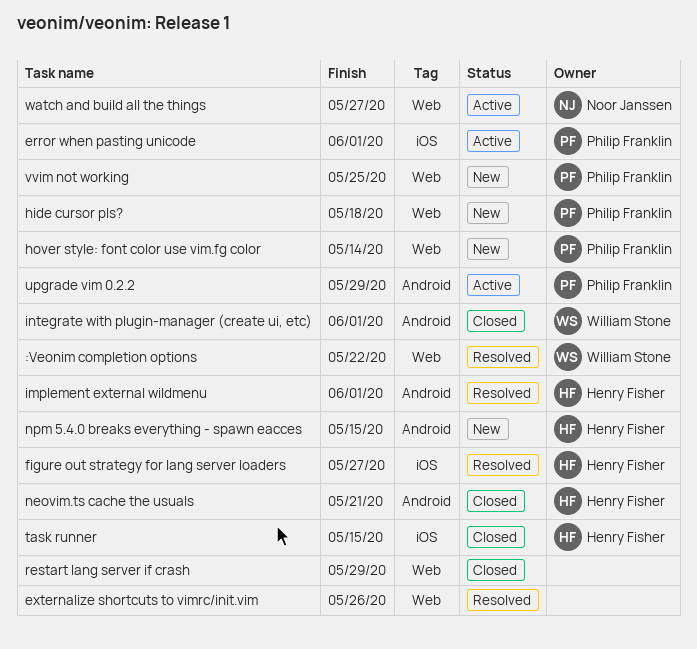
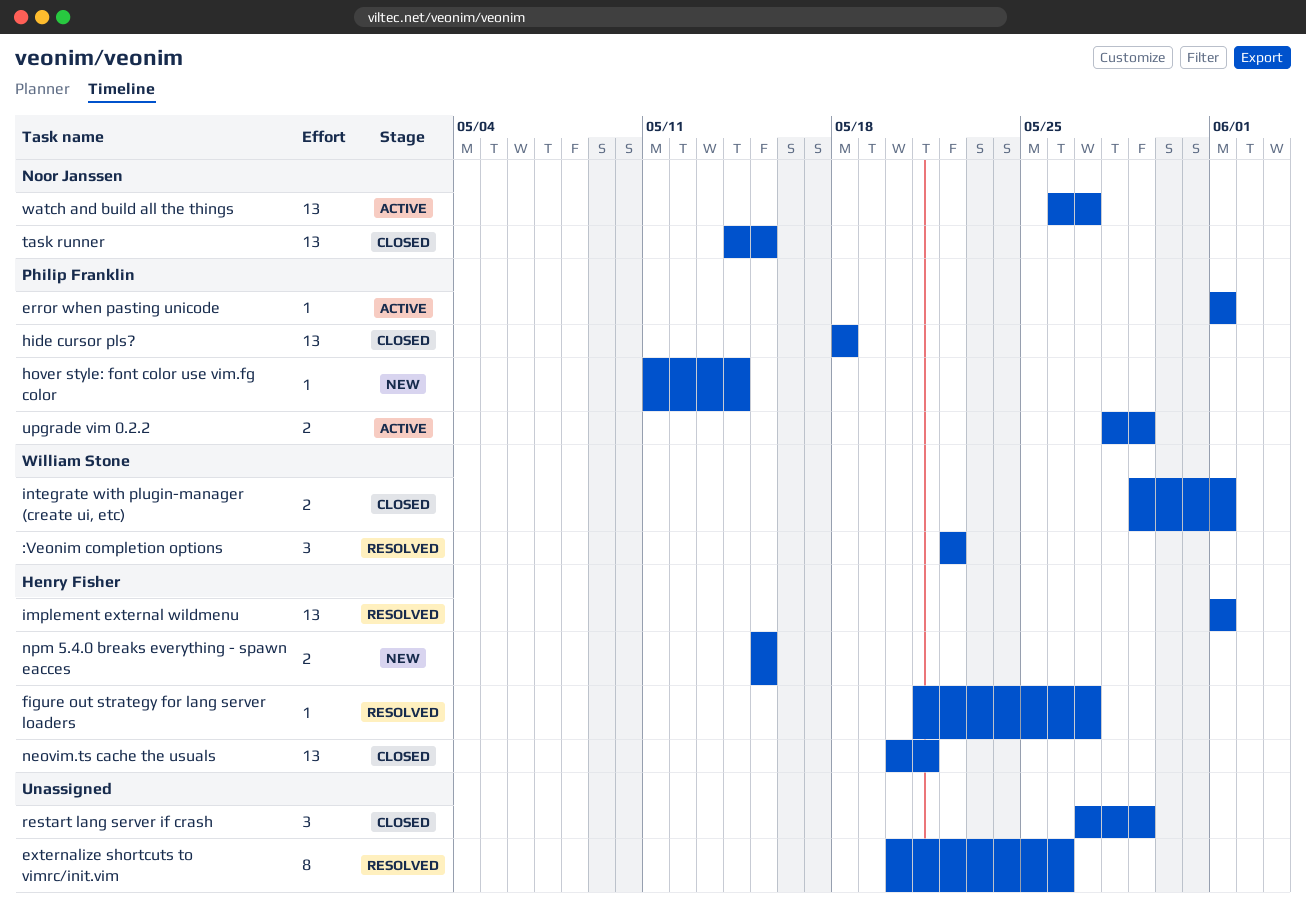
hide cursor pls?, status: New -> Closed
task runner, owner: Henry Fisher -> Noor Janssen
vvim not working: present -> none

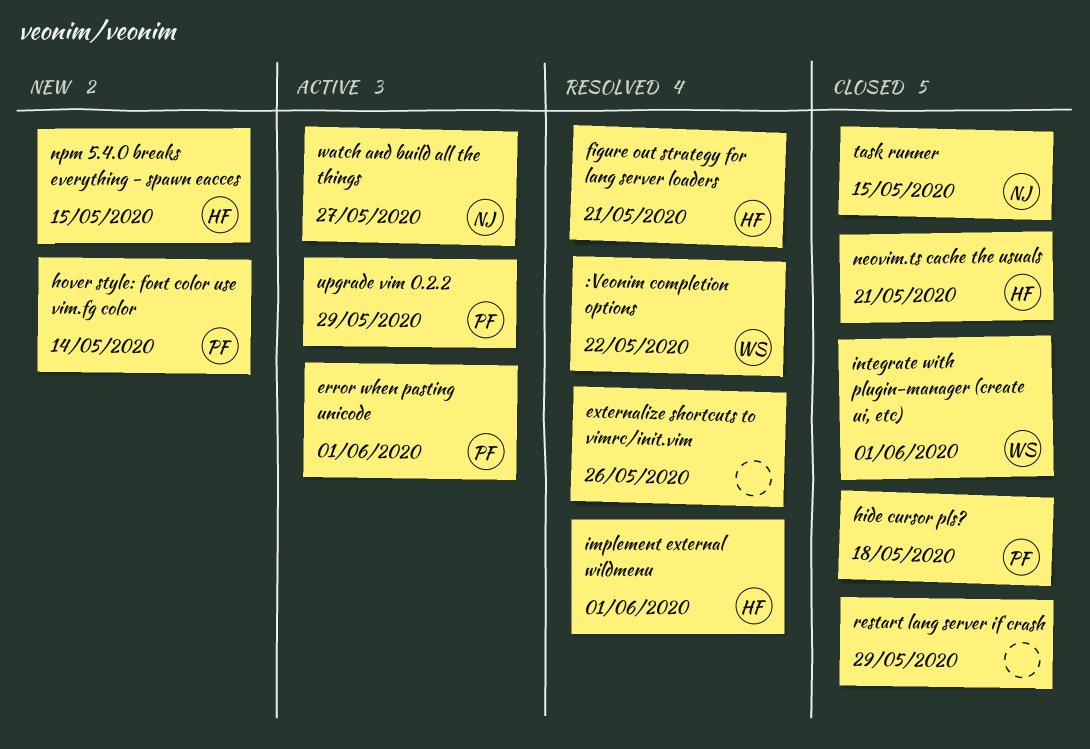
figure out strategy for lang server loaders, due: May 27 -> May 21

